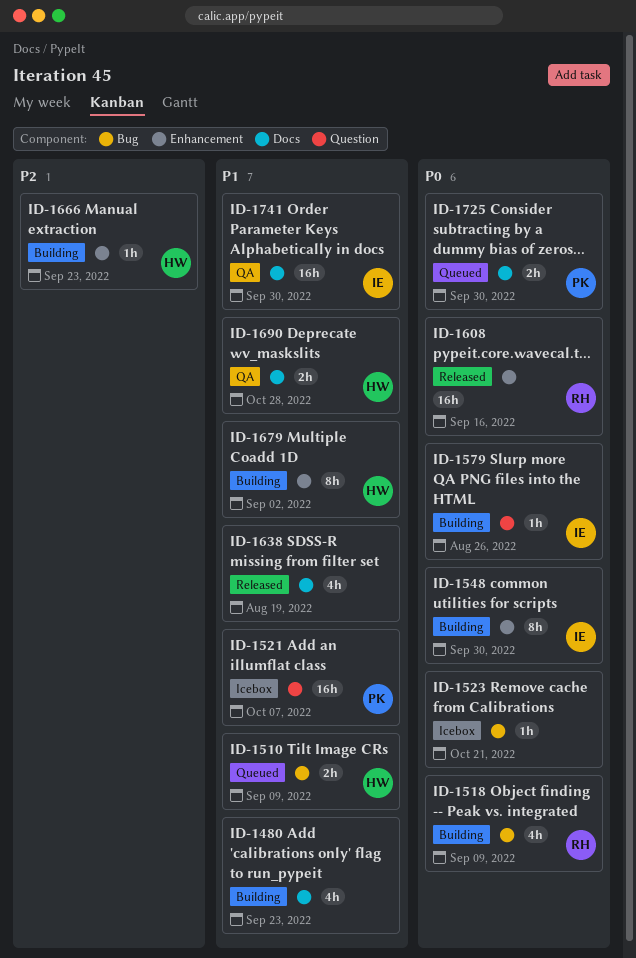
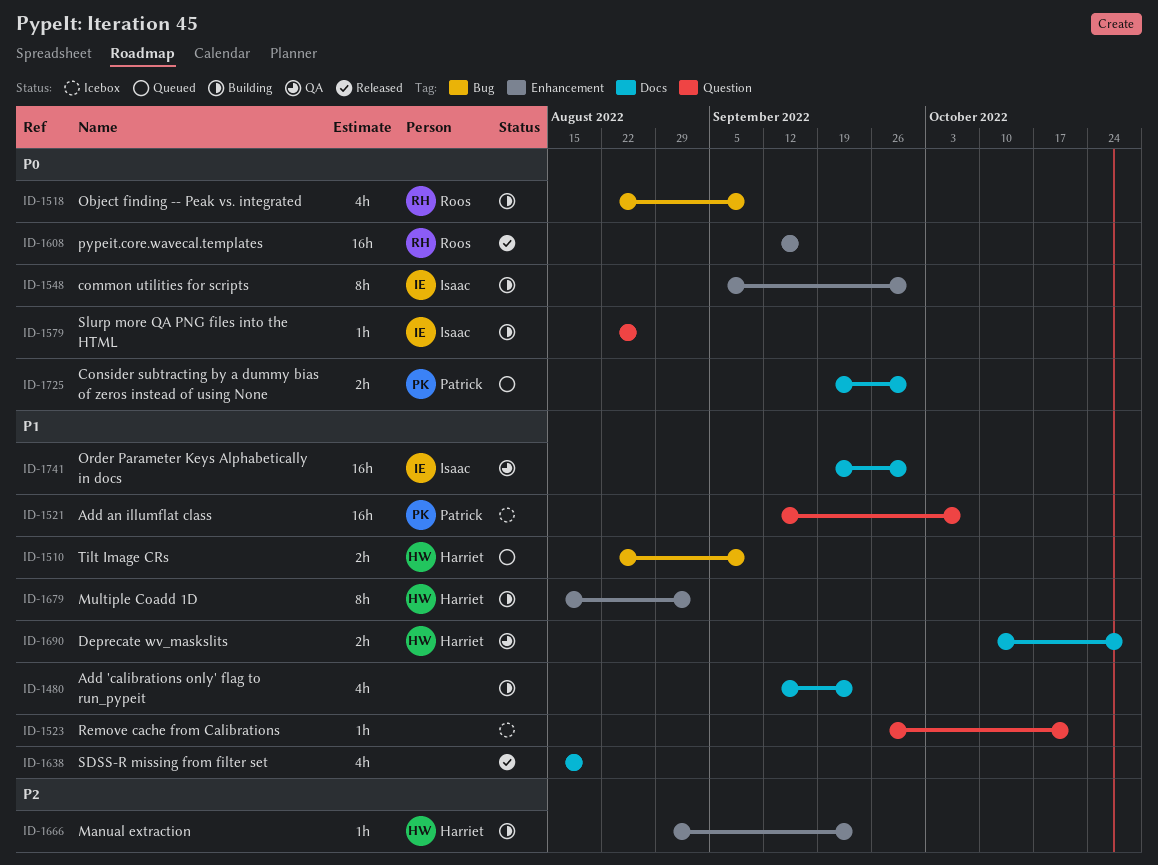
ID-1523, priority: P0 -> P1
ID-1523, label: Bug -> Question

